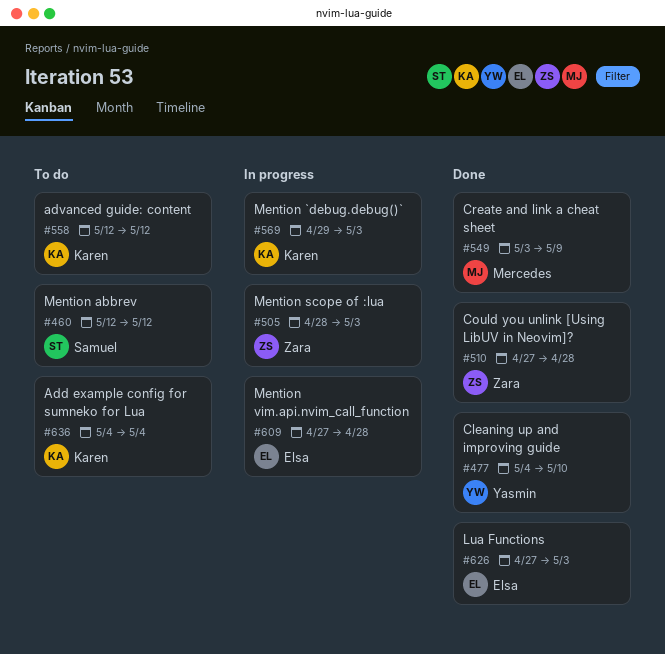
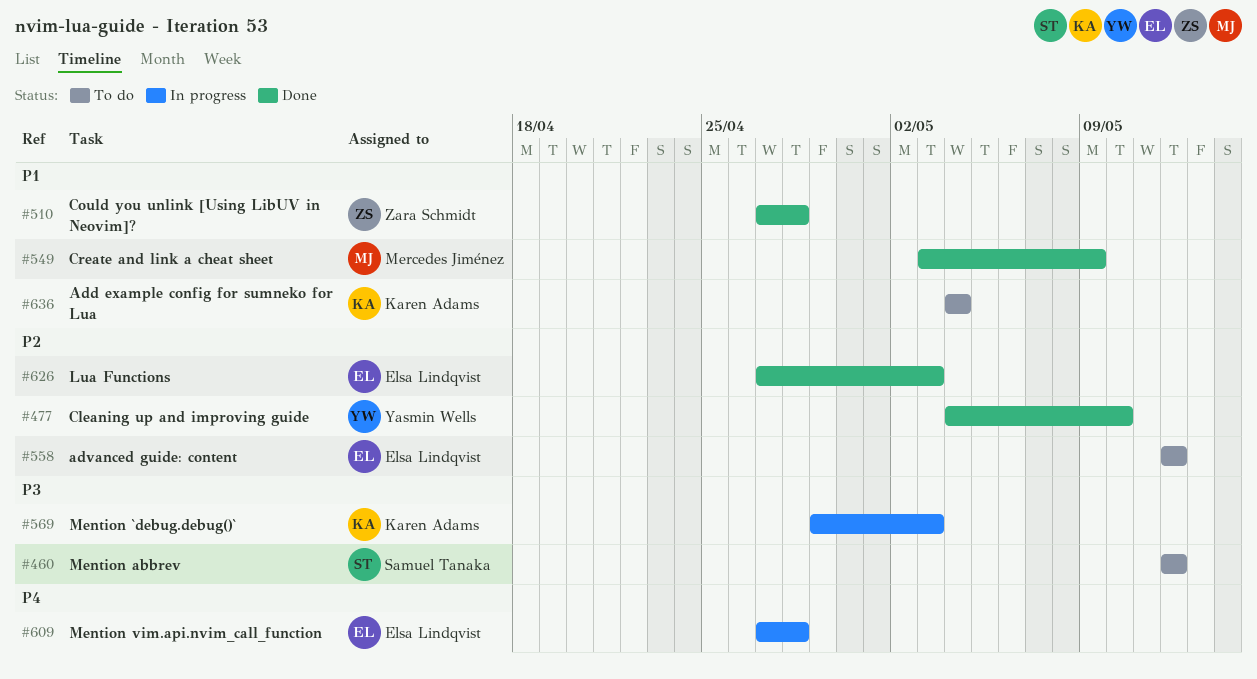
#505: present -> none
#558, owner: Karen Adams -> Elsa Lindqvist

